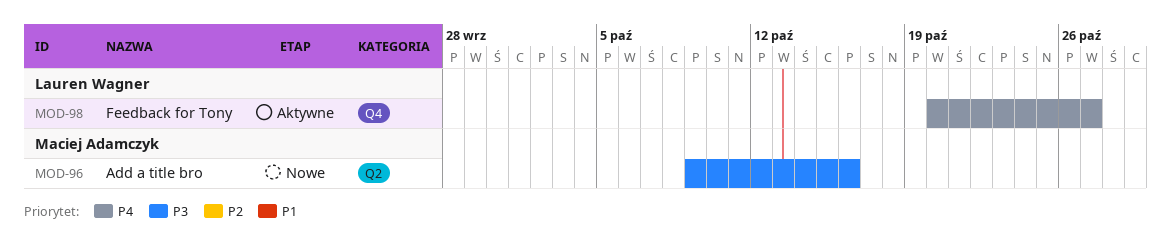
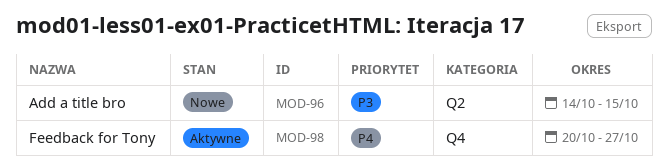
MOD-96, start: Oct 9 -> Oct 14
MOD-96, due: Oct 16 -> Oct 15

